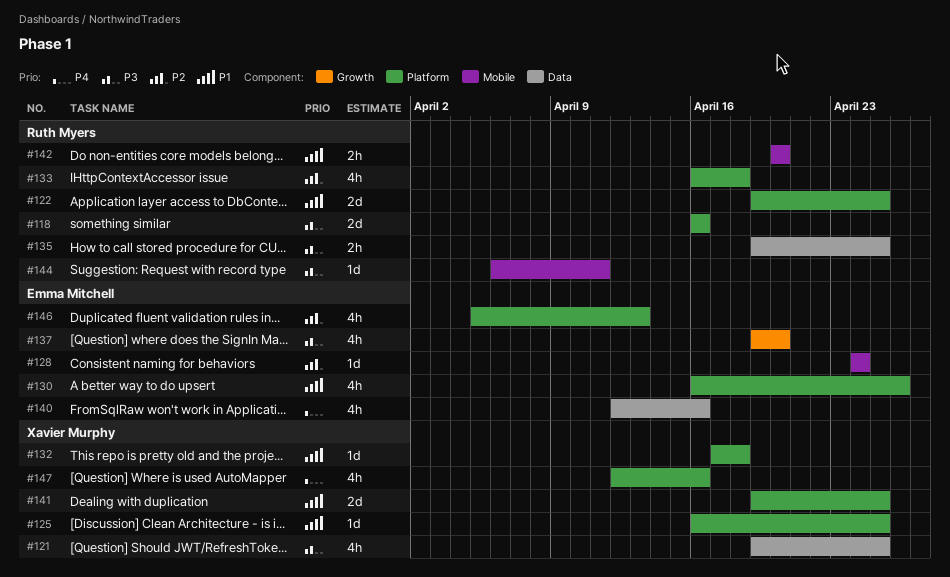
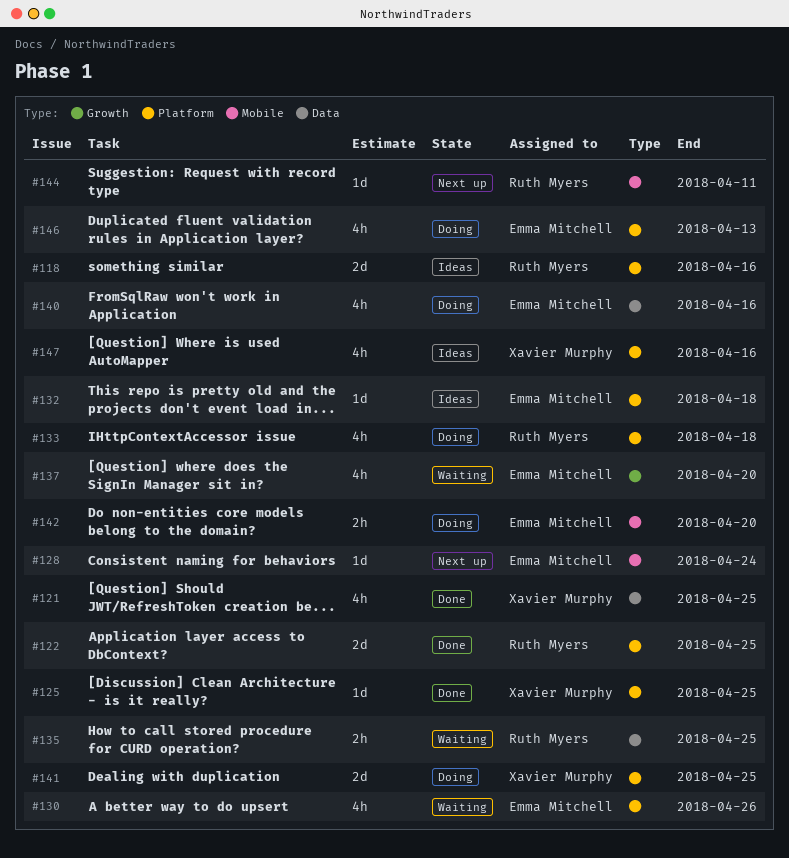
#132, owner: Xavier Murphy -> Emma Mitchell
#142, owner: Ruth Myers -> Emma Mitchell

